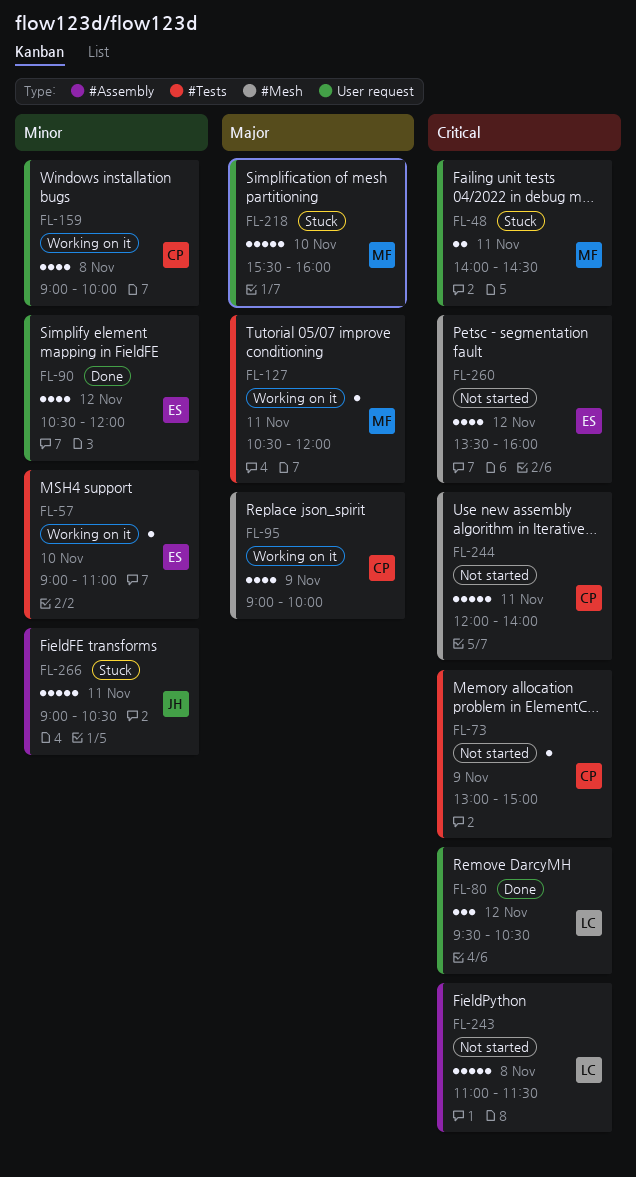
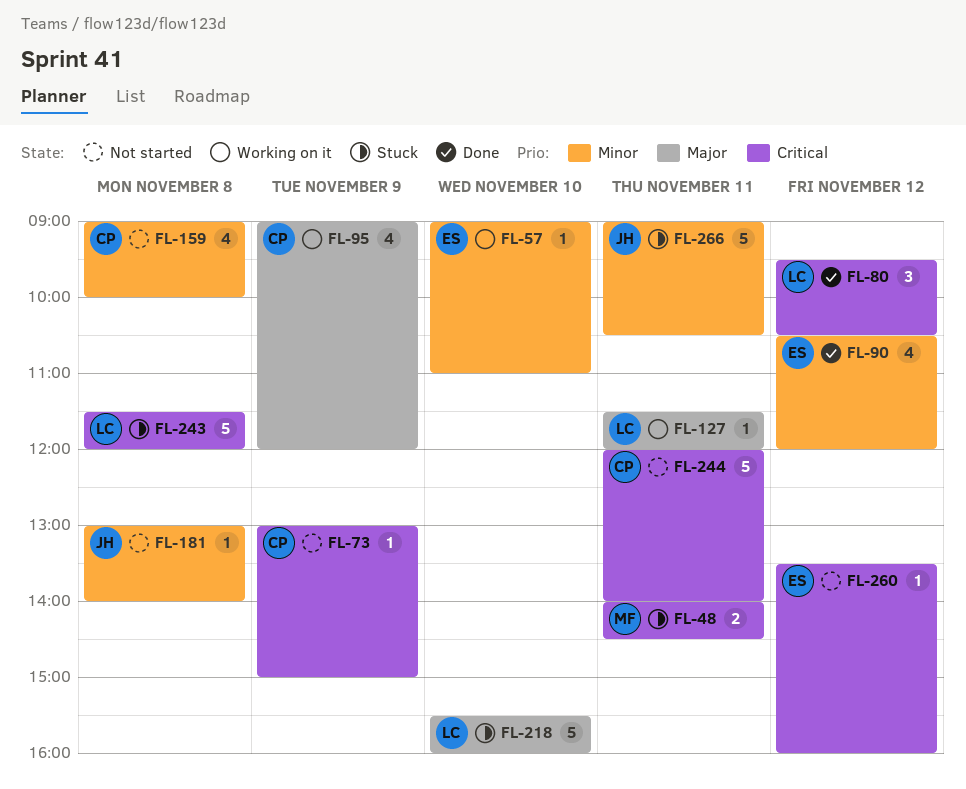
FL-95, ends: 10:00 -> 12:00
FL-127, owner: MF -> LC
FL-127, begins: 10:30 -> 11:30
FL-159, status: Working on it -> Not started
FL-181: none -> present
FL-218, owner: MF -> LC
FL-243, status: Not started -> Stuck
FL-243, begins: 11:00 -> 11:30
FL-243, ends: 11:30 -> 12:00
FL-260, estimate: 4 -> 1

